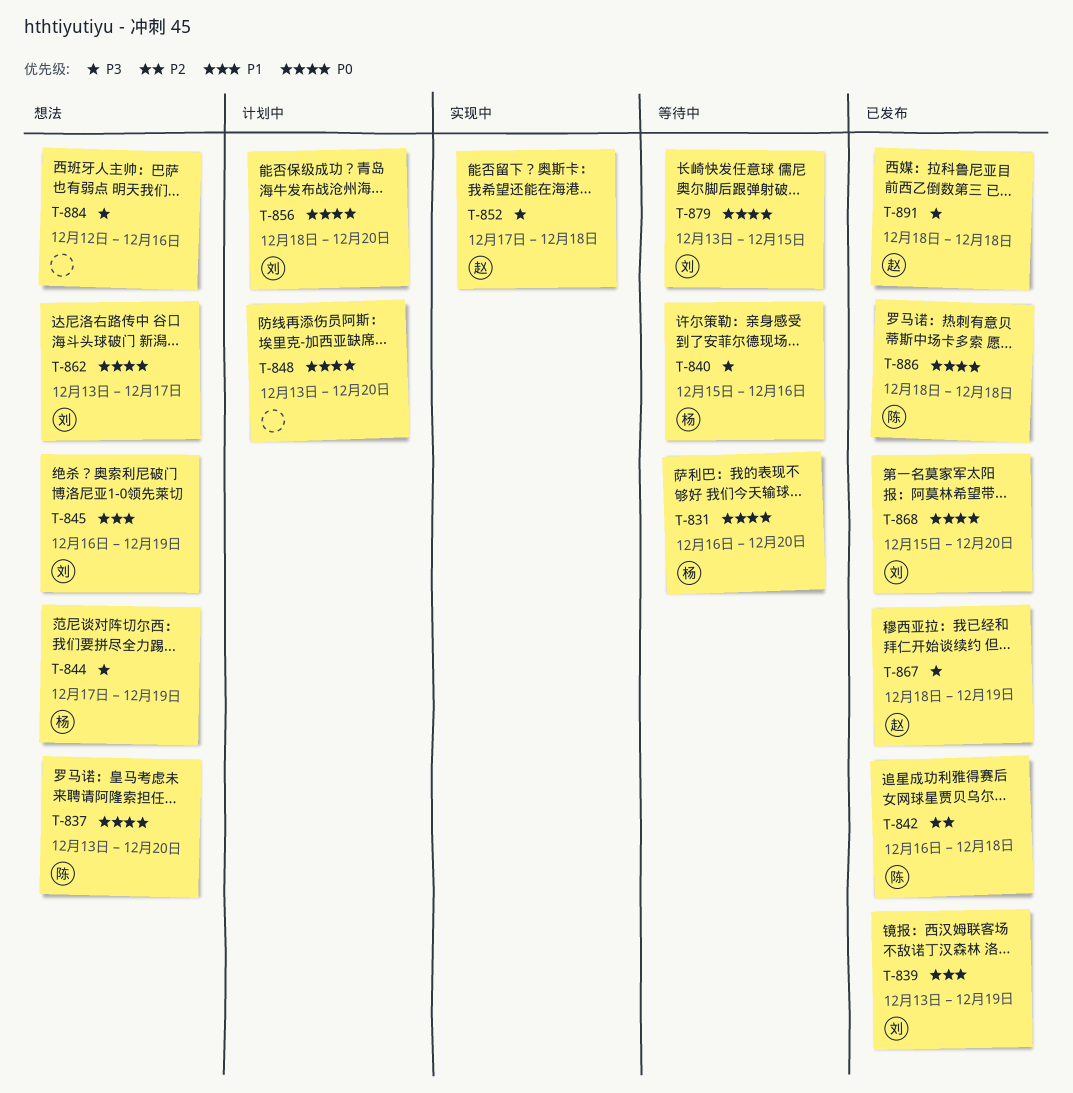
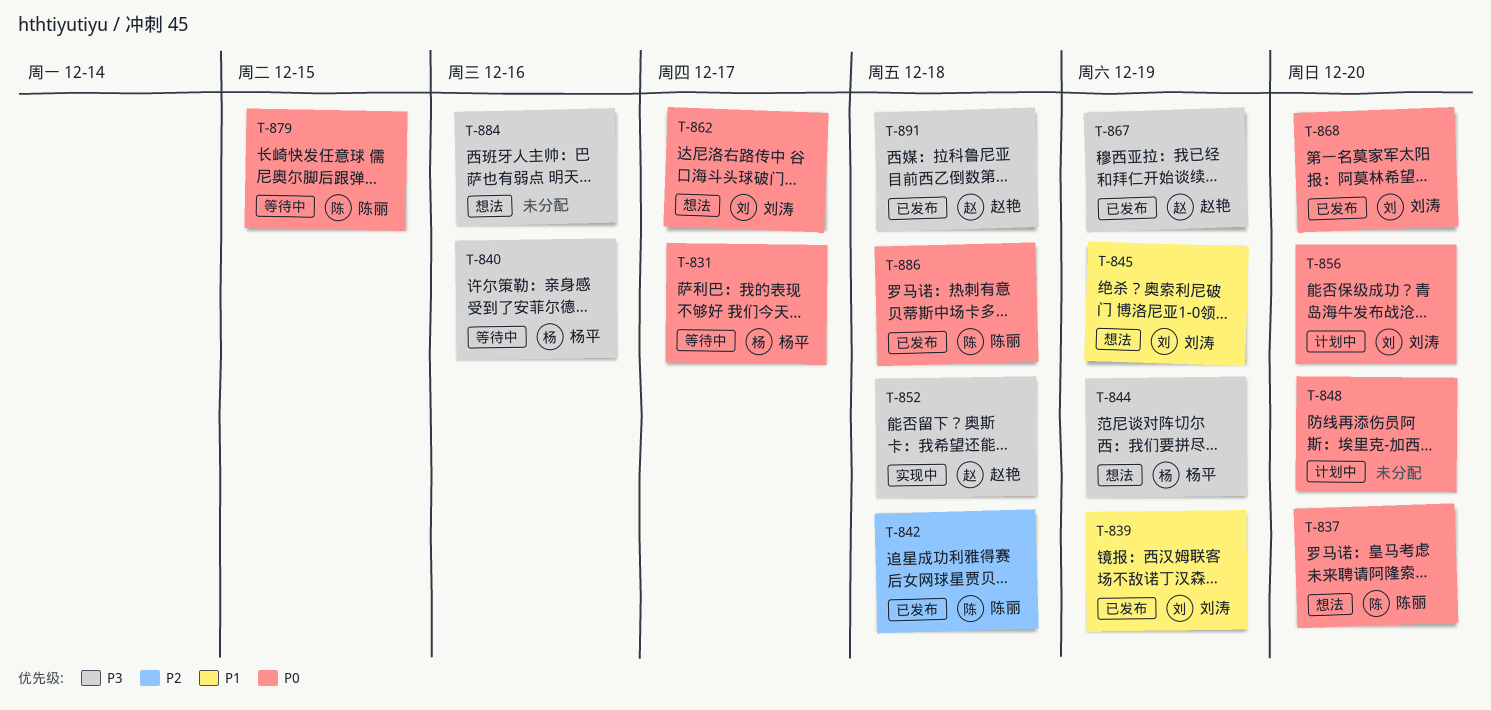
T-831, due: Dec 20 -> Dec 17
T-879, owner: 刘涛 -> 陈丽

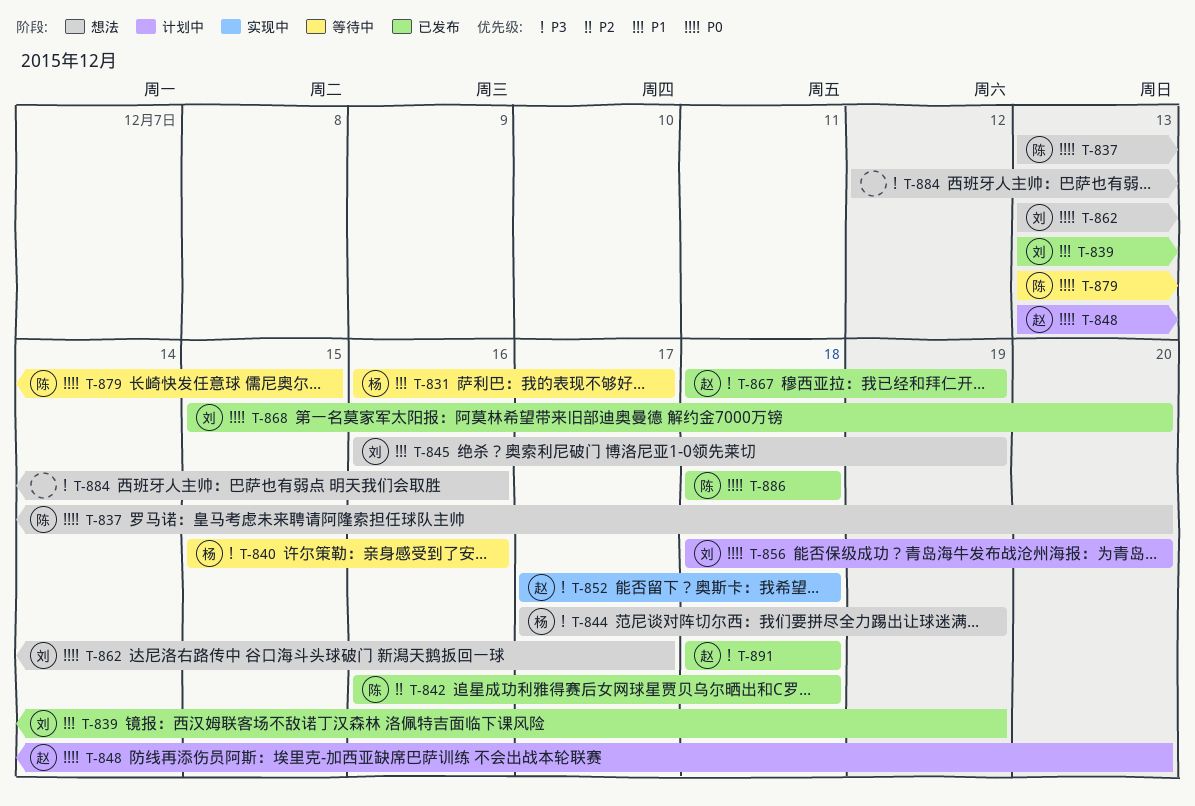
T-831, priority: P0 -> P1
T-848, owner: none -> 赵艳

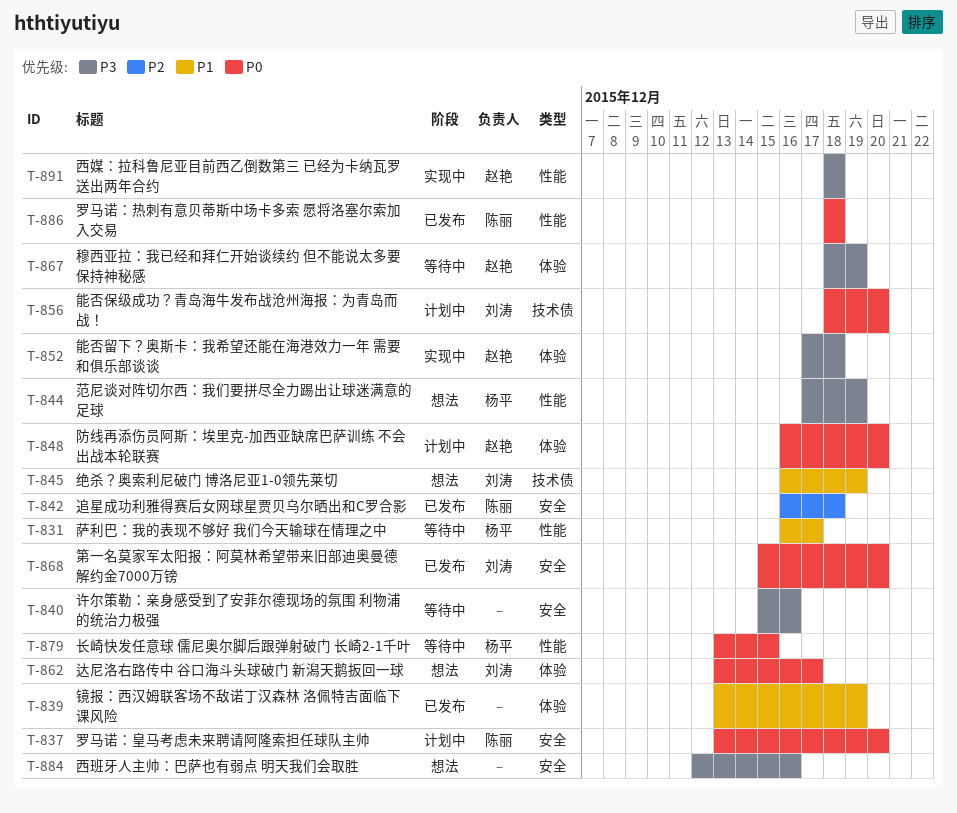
T-837, status: 想法 -> 计划中
T-839, owner: 刘涛 -> none
T-840, owner: 杨平 -> none
T-848, start: Dec 13 -> Dec 16
T-867, status: 已发布 -> 等待中
T-879, owner: 陈丽 -> 杨平
T-891, status: 已发布 -> 实现中

